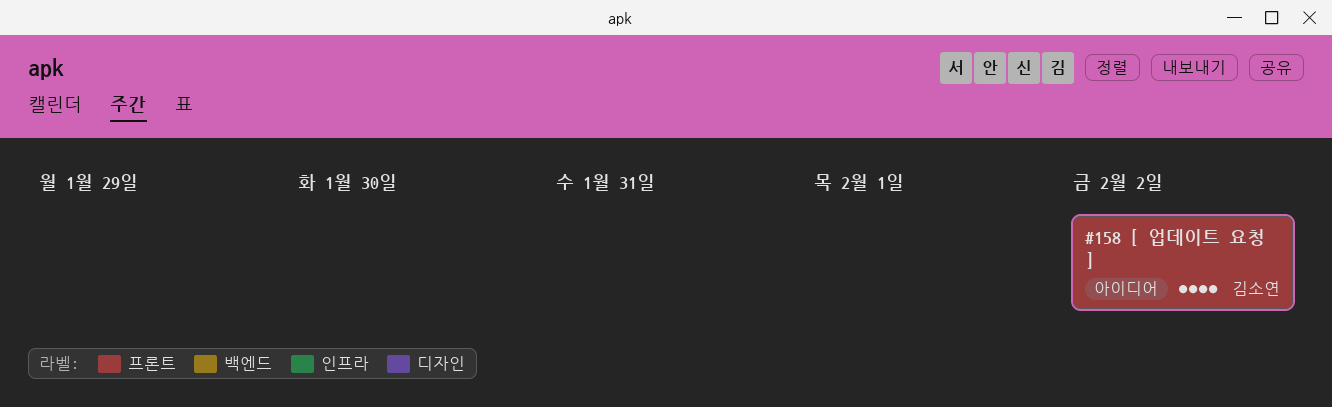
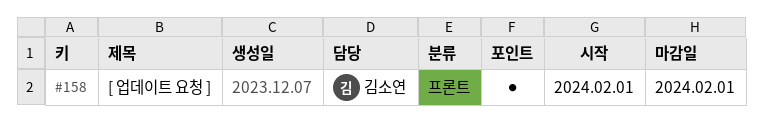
#158, estimate: 4 -> 1
#158, due: Feb 2 -> Feb 1

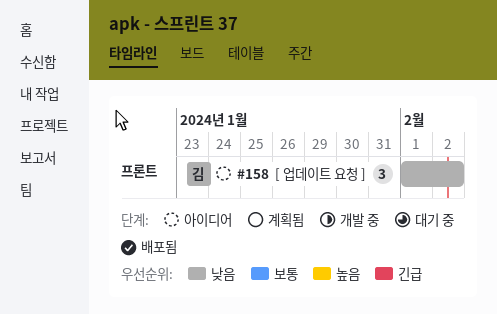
#158, estimate: 1 -> 3
#158, due: Feb 1 -> Feb 2

